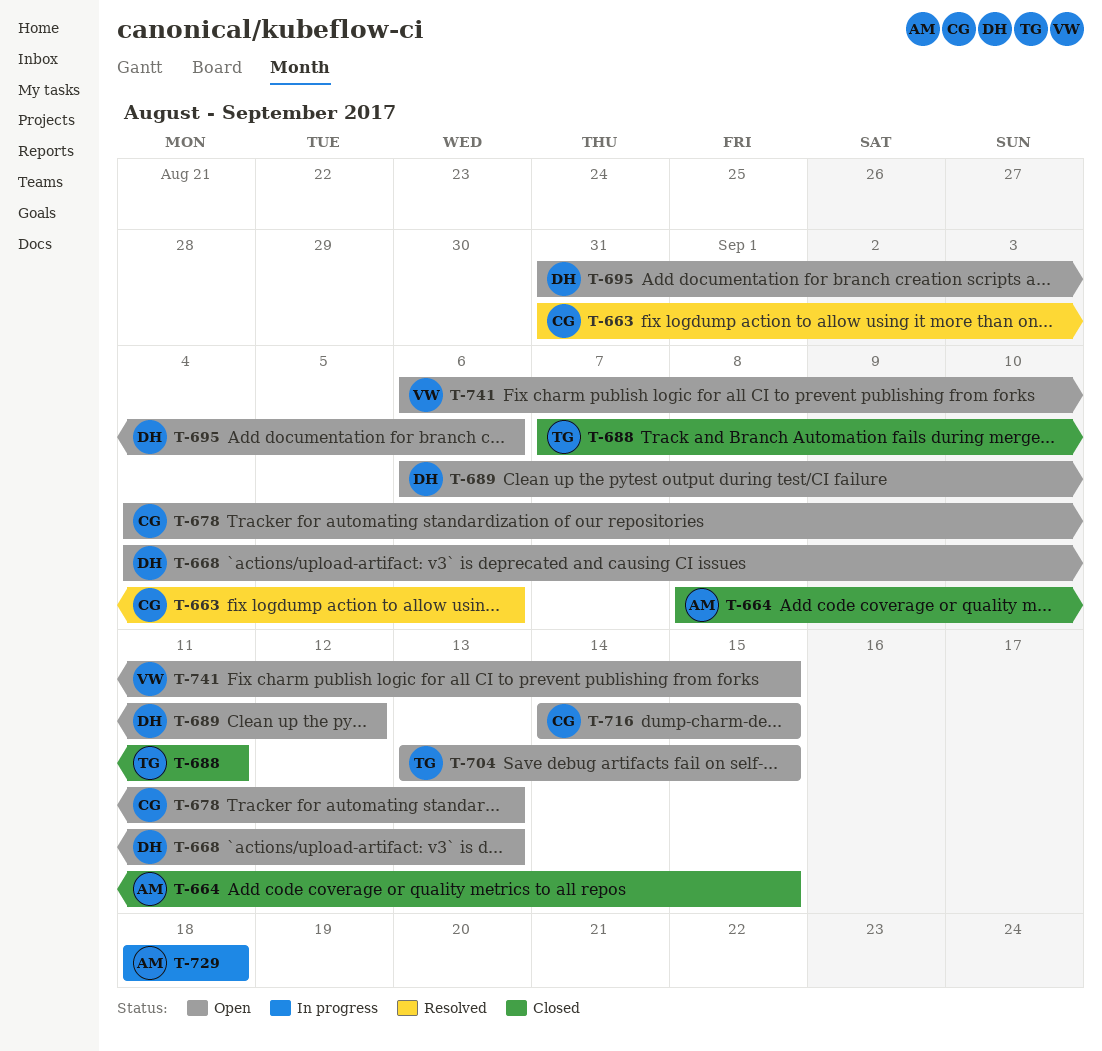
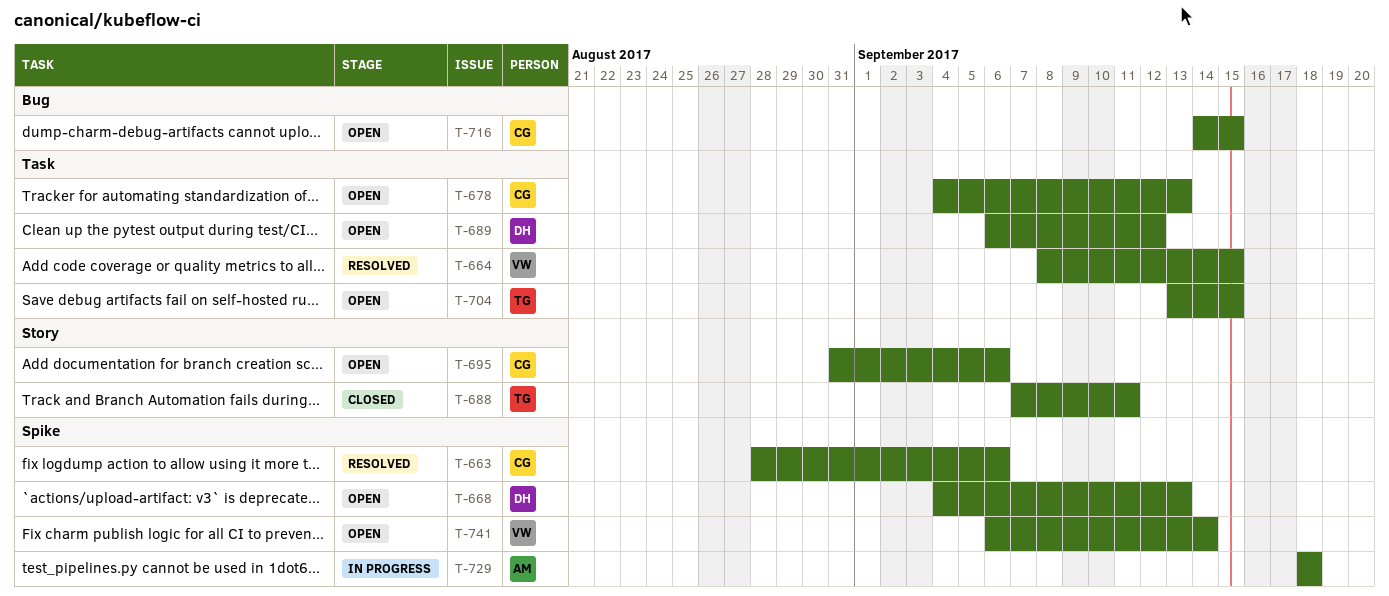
T-663, start: Aug 31 -> Aug 28
T-664, status: Closed -> Resolved
T-664, owner: AM -> VW
T-695, owner: DH -> CG
T-741, due: Sep 15 -> Sep 14

